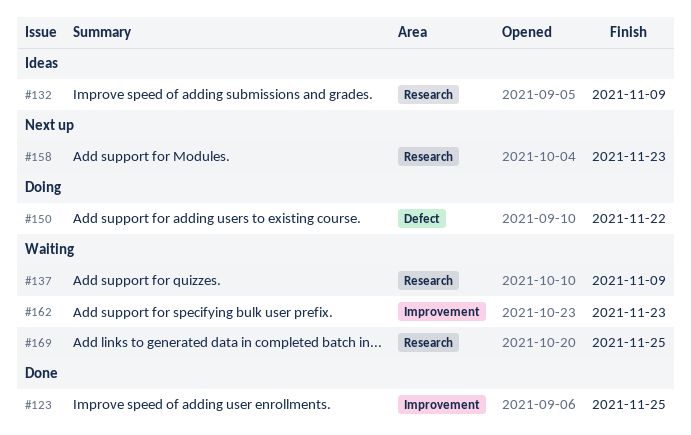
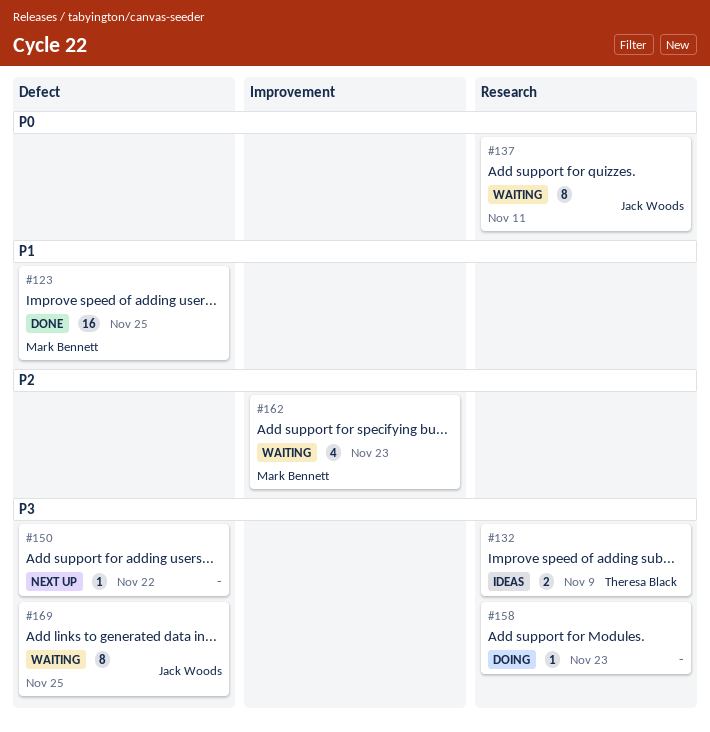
#123, label: Improvement -> Defect
#137, due: Nov 9 -> Nov 11
#150, status: Doing -> Next up
#158, status: Next up -> Doing
#169, label: Research -> Defect

